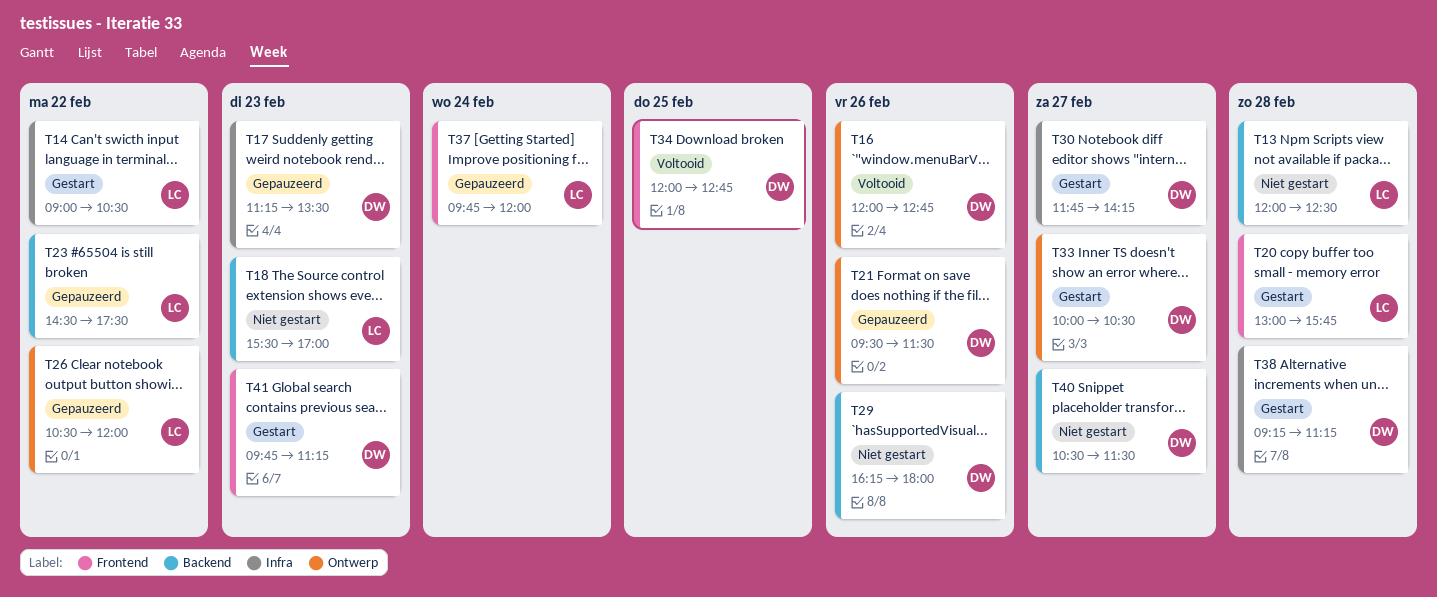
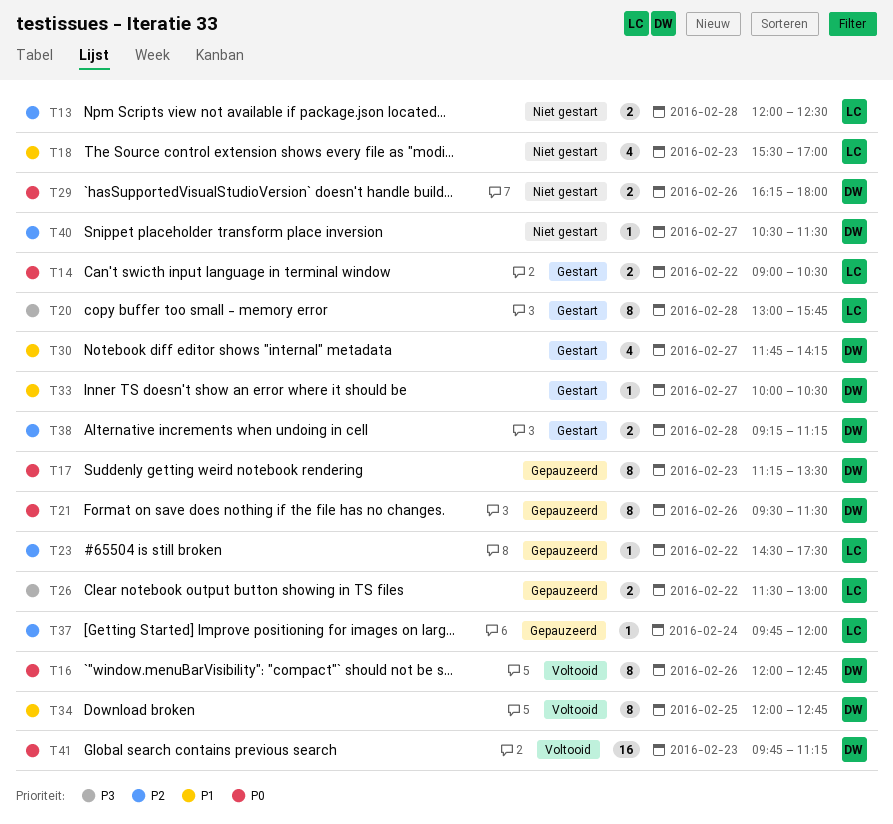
T26, begins: 10:30 -> 11:30
T26, ends: 12:00 -> 13:00
T41, status: Gestart -> Voltooid

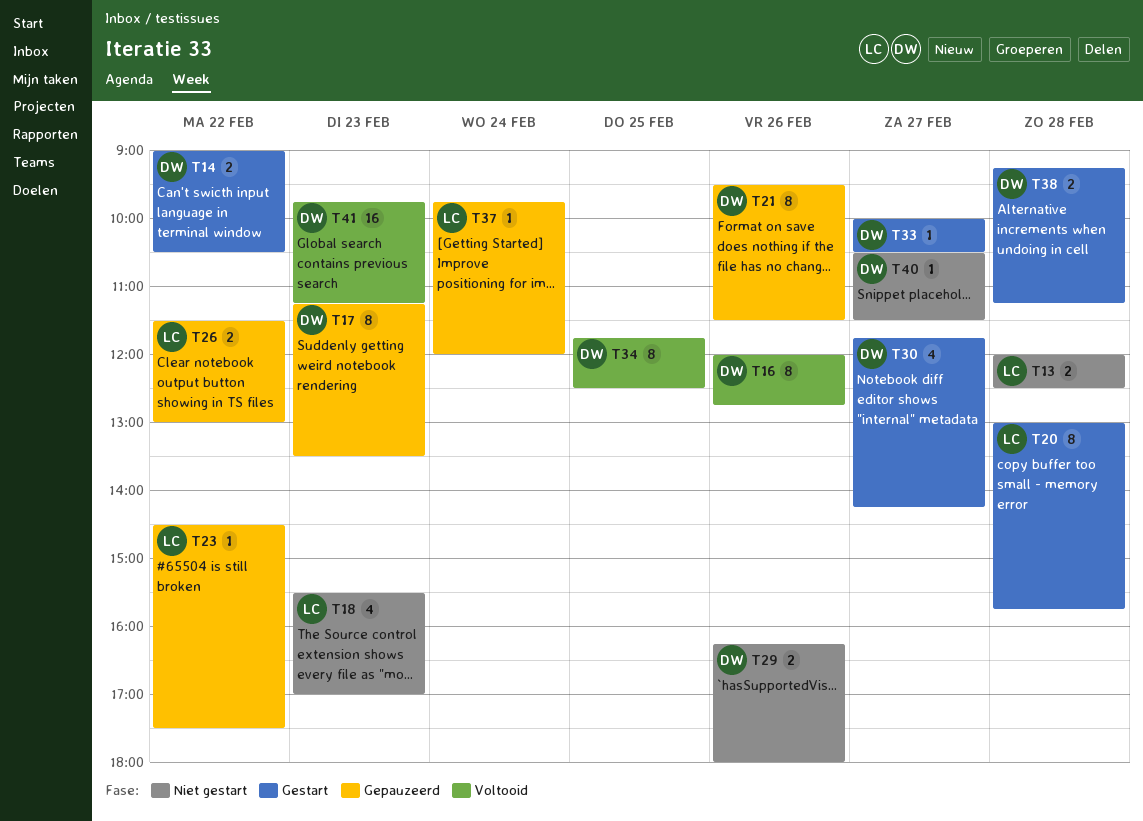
T14, owner: LC -> DW
T34, begins: 12:00 -> 11:45
T34, ends: 12:45 -> 12:30

